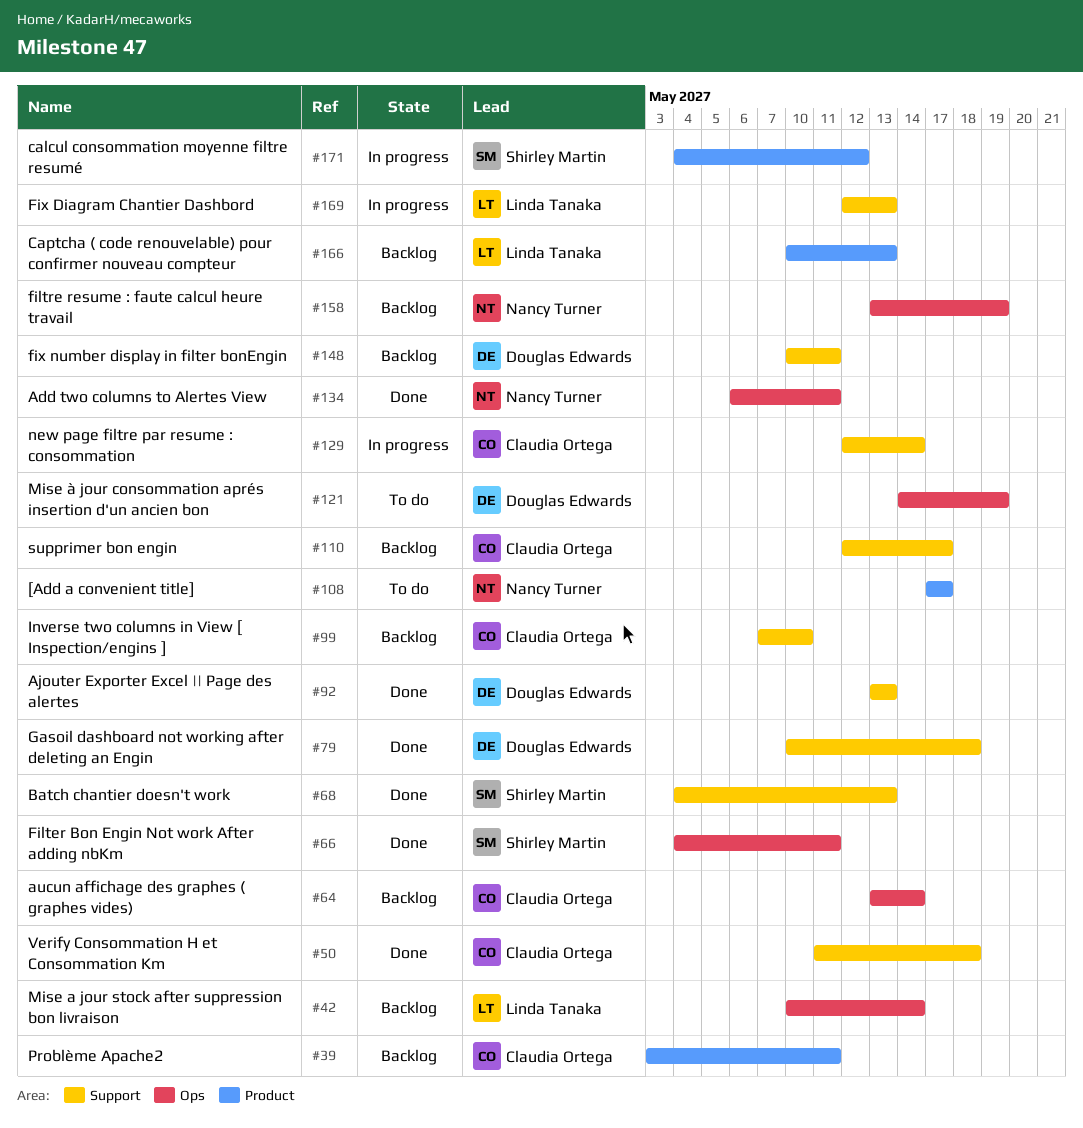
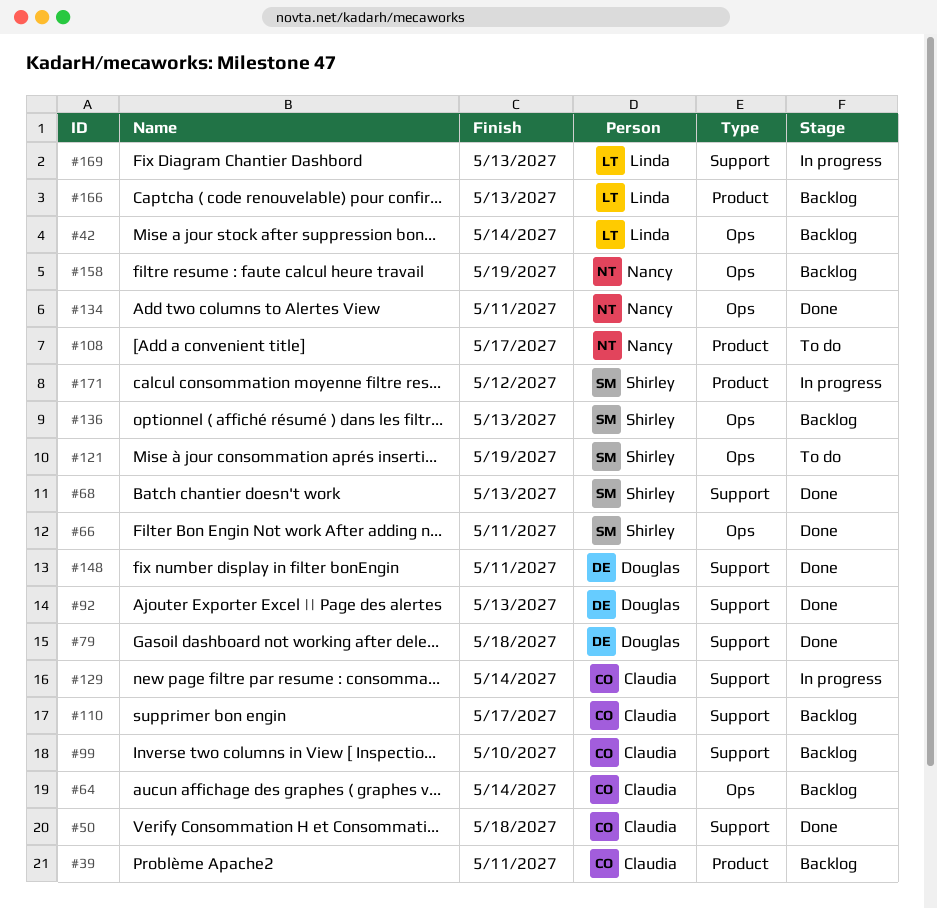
#121, owner: Douglas Edwards -> Shirley Martin
#136: none -> present
#148, status: Backlog -> Done

